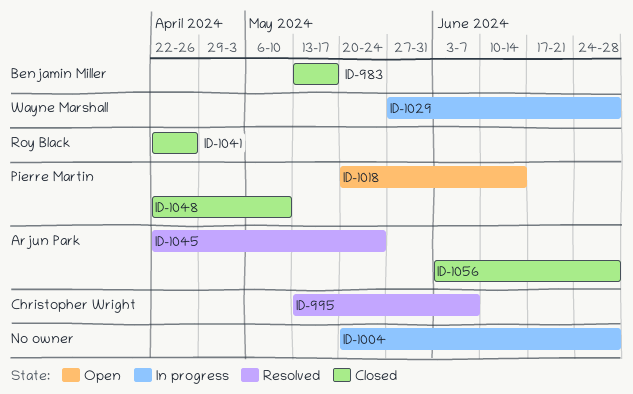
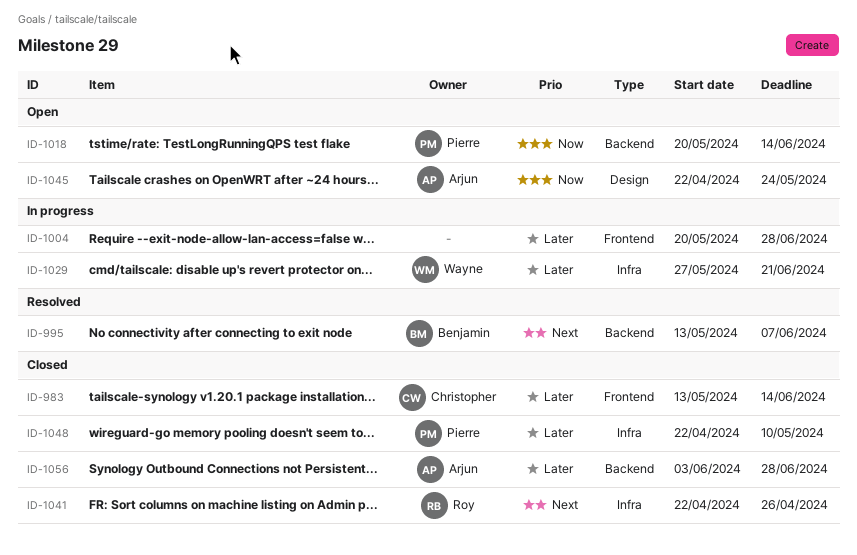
ID-983, owner: Benjamin Miller -> Christopher Wright
ID-983, due: May 17 -> Jun 14
ID-995, owner: Christopher Wright -> Benjamin Miller
ID-1029, due: Jun 28 -> Jun 21
ID-1045, status: Resolved -> Open

